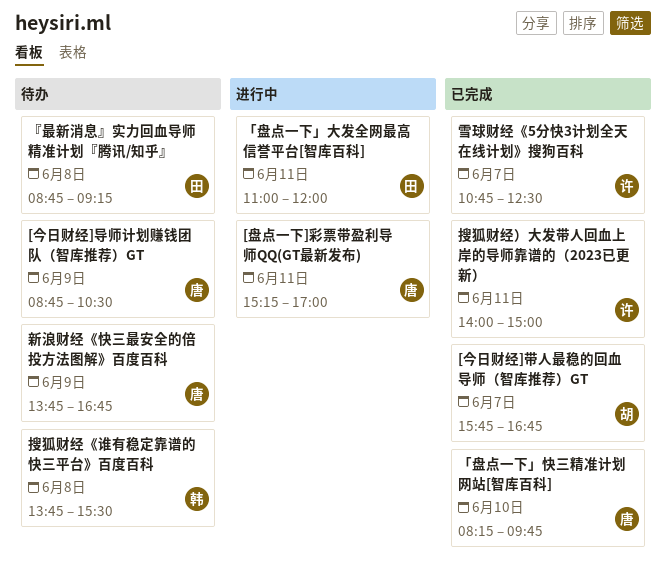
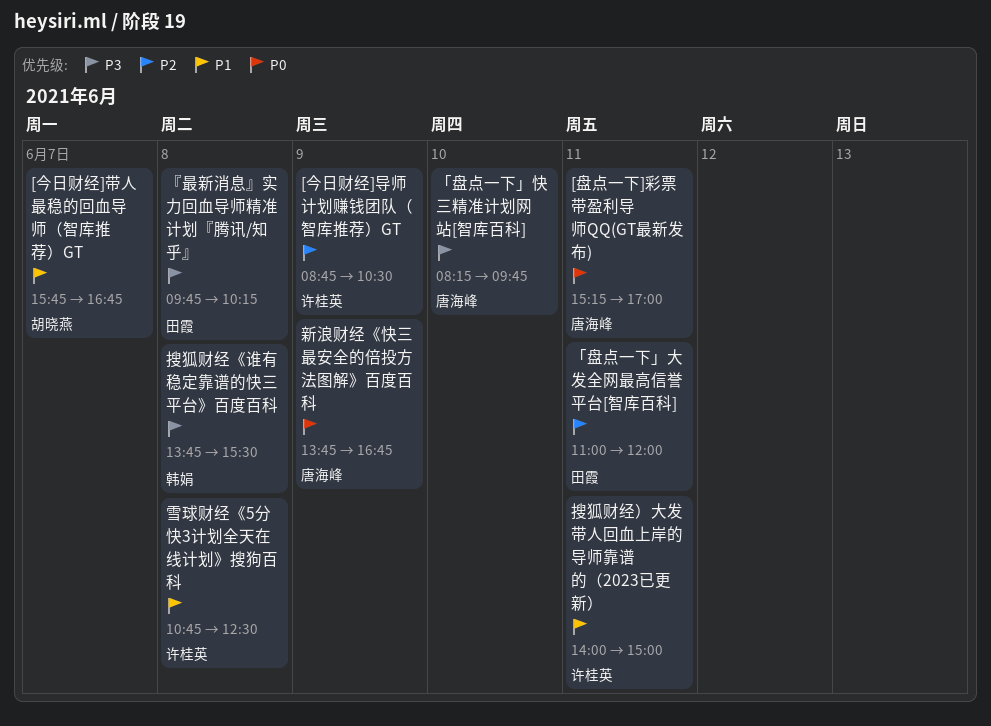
[今日财经]导师计划赚钱团队（智库推荐）GT, owner: 唐海峰 -> 许桂英
『最新消息』实力回血导师精准计划『腾讯/知乎』, begins: 08:45 -> 09:45
『最新消息』实力回血导师精准计划『腾讯/知乎』, ends: 09:15 -> 10:15
雪球财经《5分快3计划全天在线计划》搜狗百科, day: Jun 7 -> Jun 8

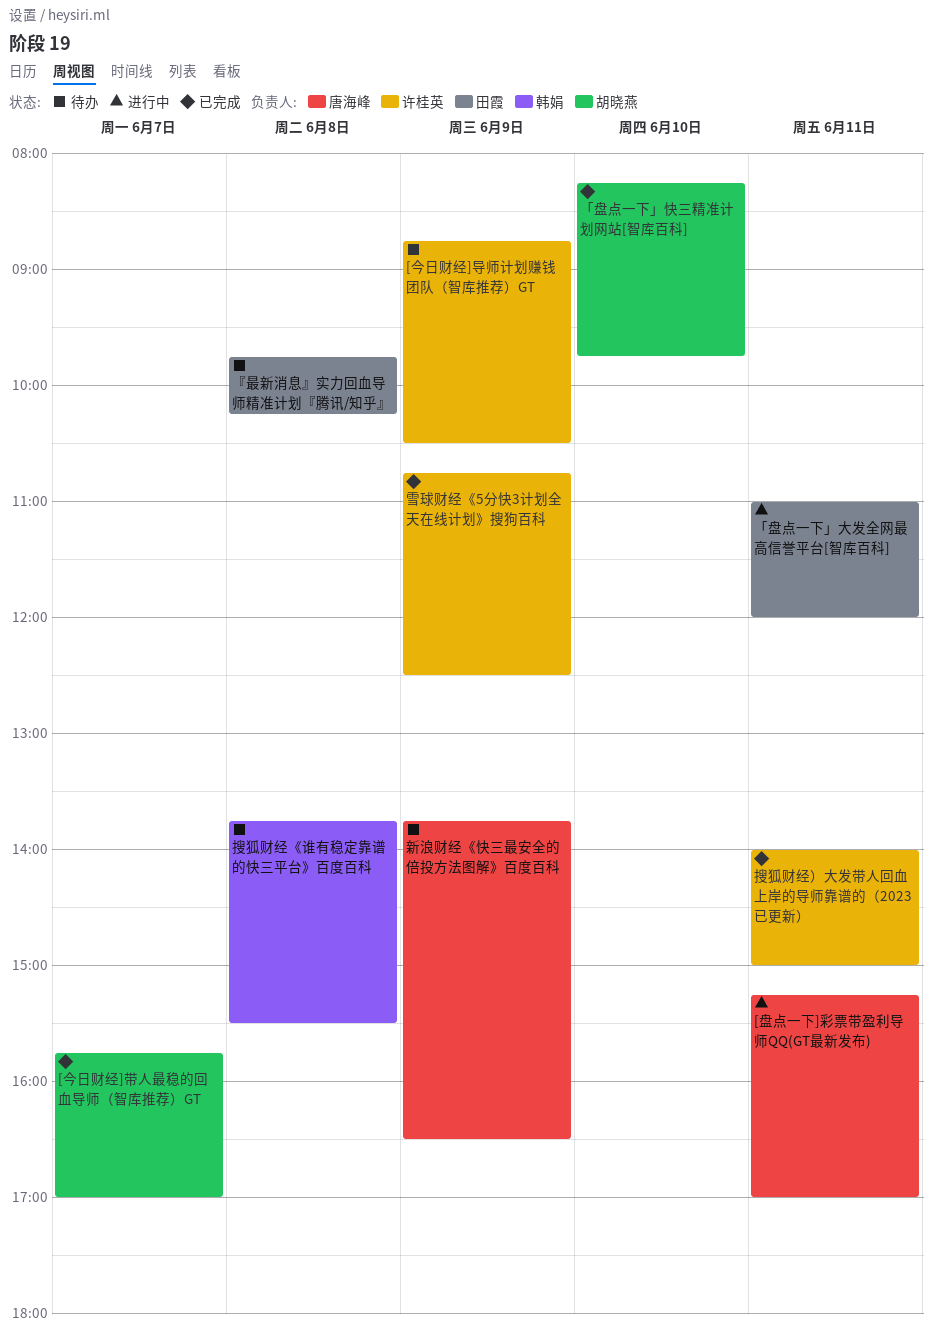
[今日财经]带人最稳的回血导师（智库推荐）GT, ends: 16:45 -> 17:00
「盘点一下」快三精准计划网站[智库百科], owner: 唐海峰 -> 胡晓燕
新浪财经《快三最安全的倍投方法图解》百度百科, ends: 16:45 -> 16:30
雪球财经《5分快3计划全天在线计划》搜狗百科, day: Jun 8 -> Jun 9

